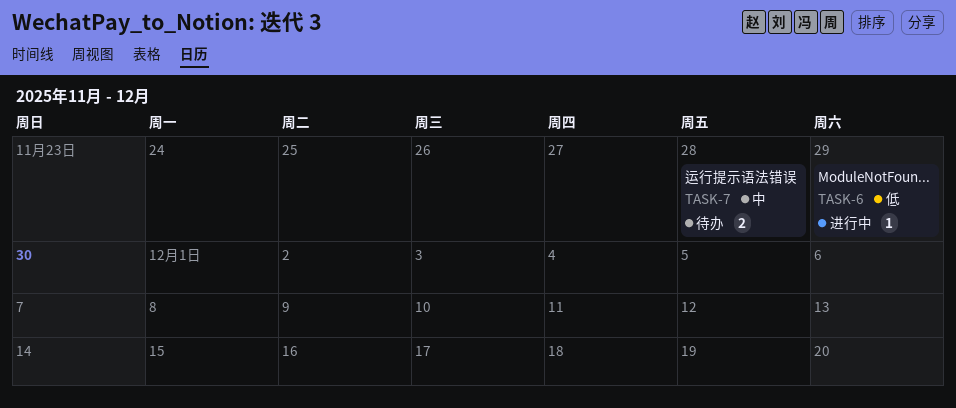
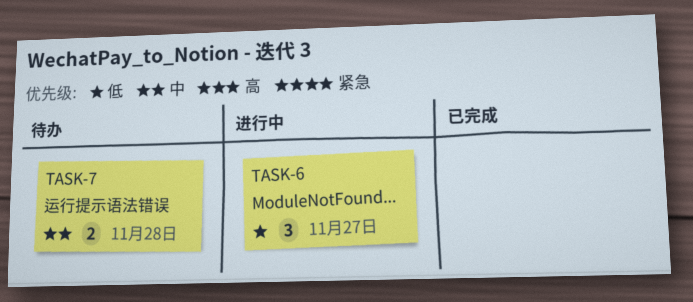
TASK-6, estimate: 1 -> 3
TASK-6, due: Nov 29 -> Nov 27

